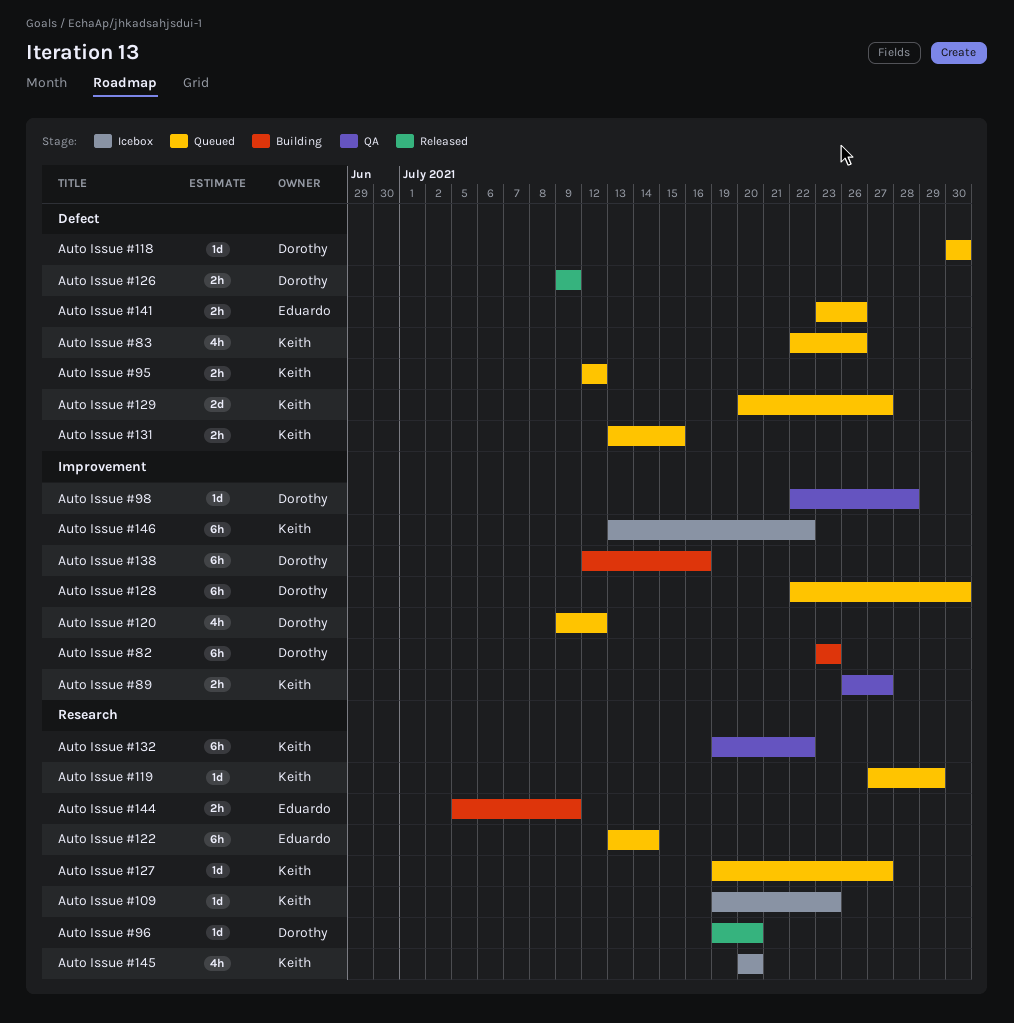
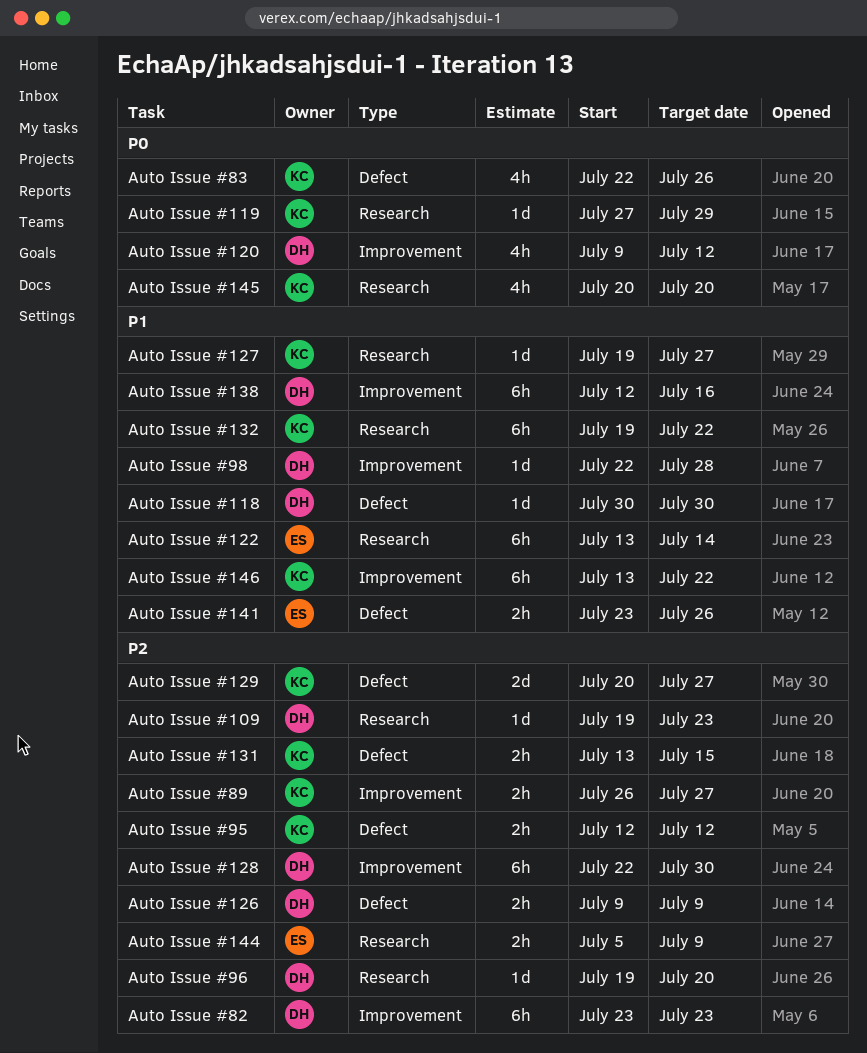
Auto Issue #109, owner: Keith -> Dorothy

